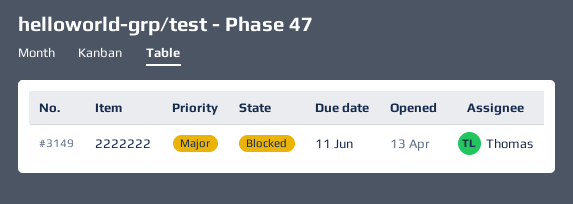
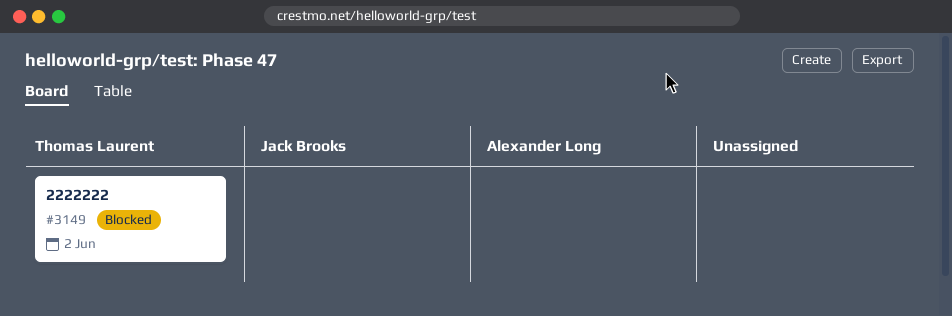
#3149, due: Jun 11 -> Jun 2

